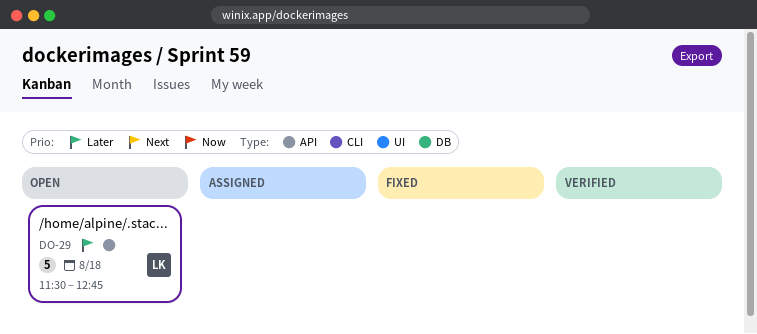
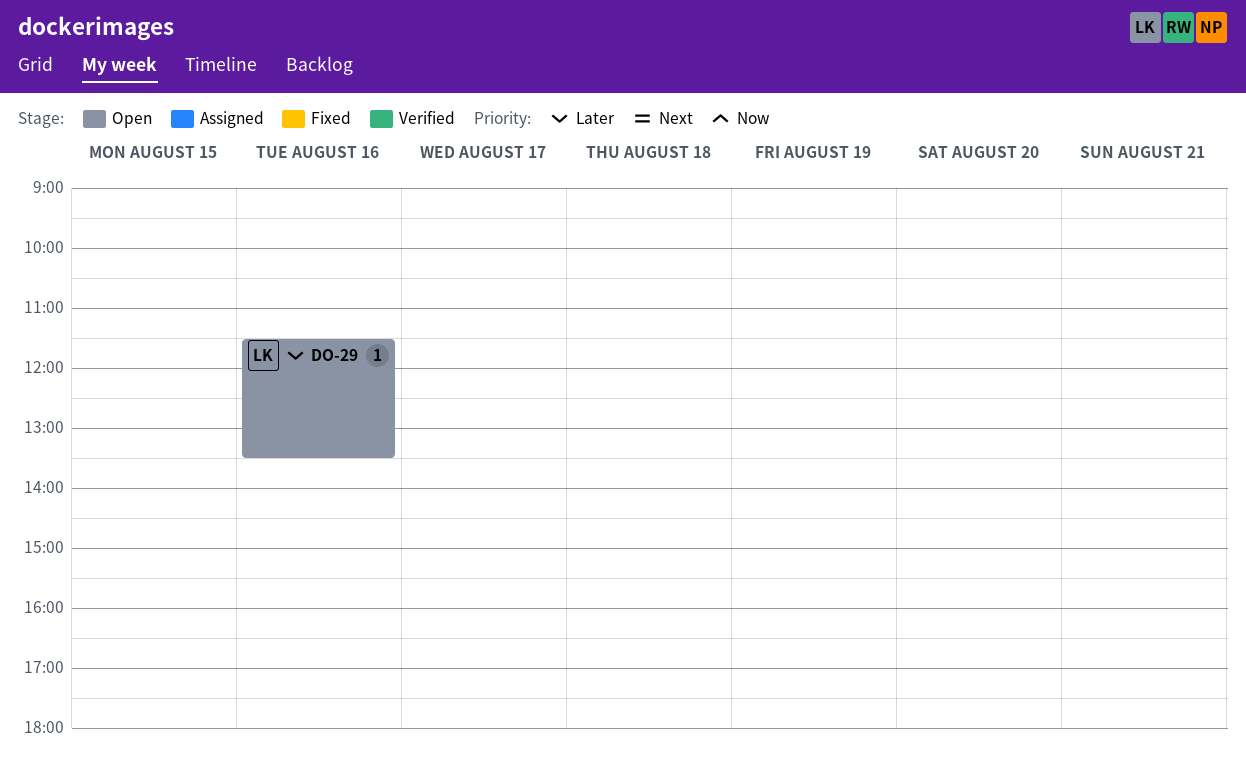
DO-29, estimate: 5 -> 1
DO-29, day: Aug 18 -> Aug 16
DO-29, ends: 12:45 -> 13:30

